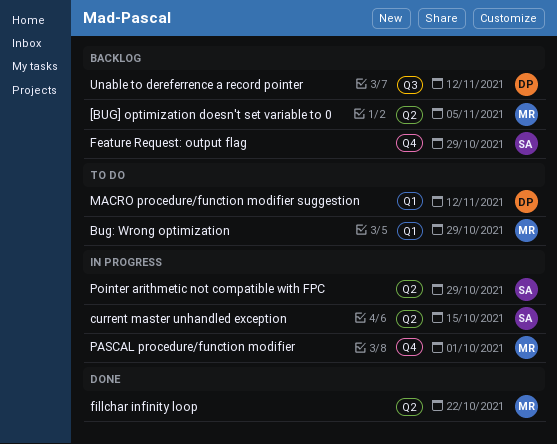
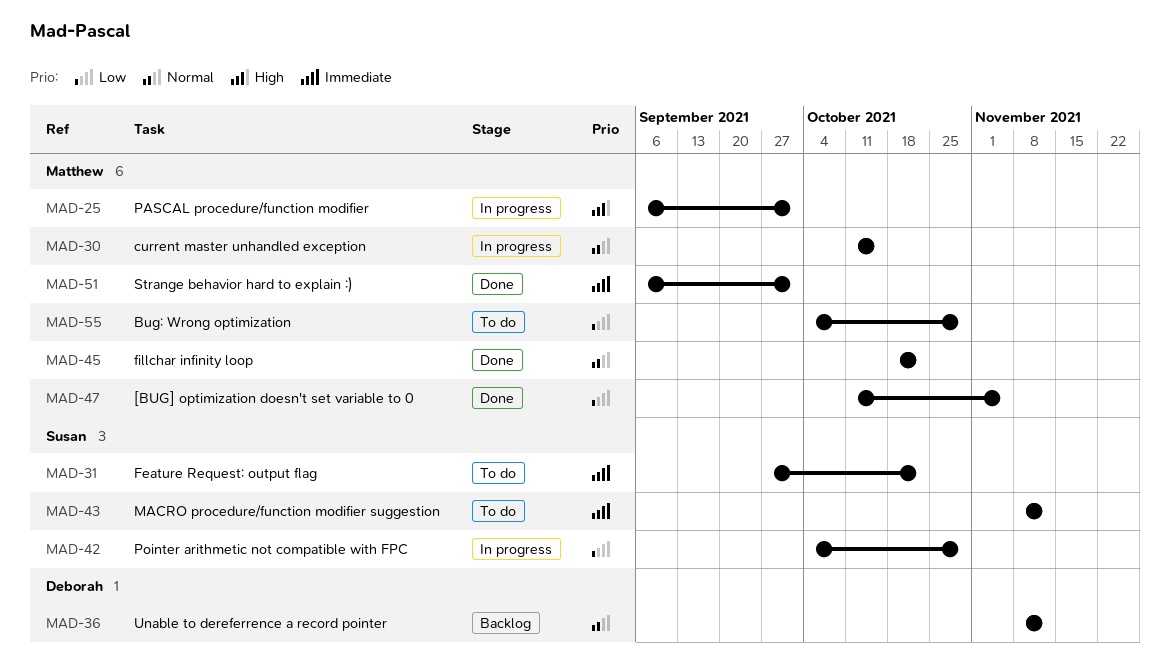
[BUG] optimization doesn't set variable to 0, status: Backlog -> Done
current master unhandled exception, owner: Susan -> Matthew
Feature Request: output flag, status: Backlog -> To do
Feature Request: output flag, due: Oct 29 -> Oct 22
MACRO procedure/function modifier suggestion, owner: Deborah -> Susan
Strange behavior hard to explain :): none -> present

